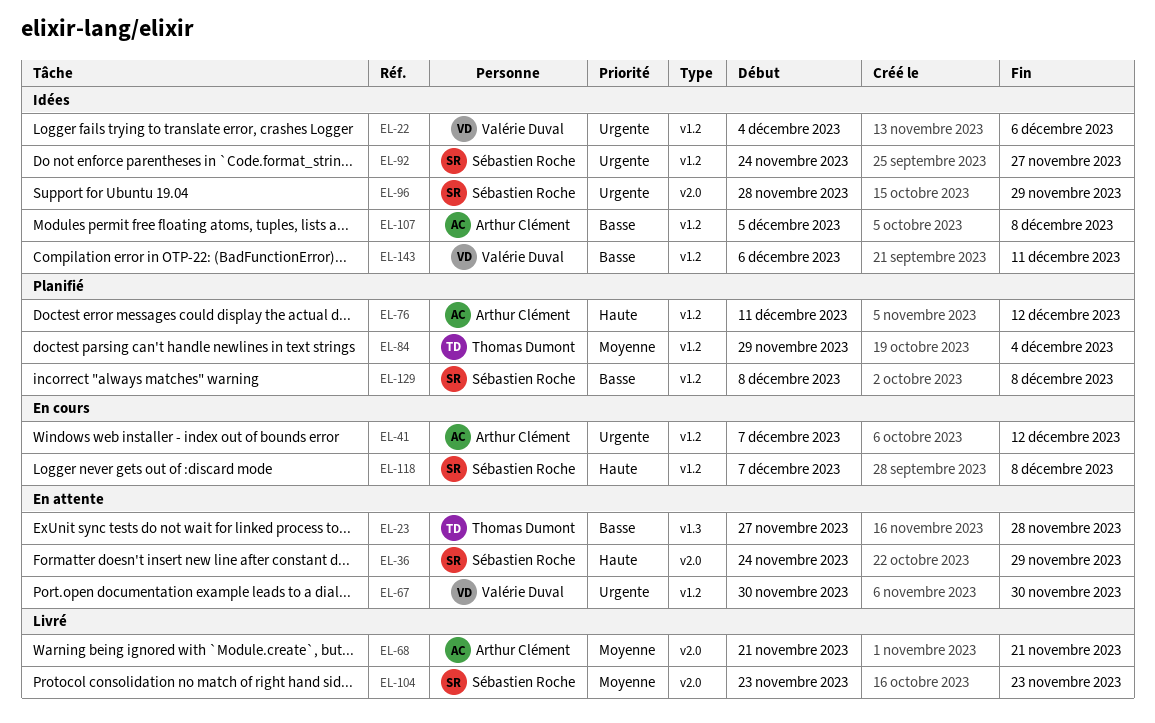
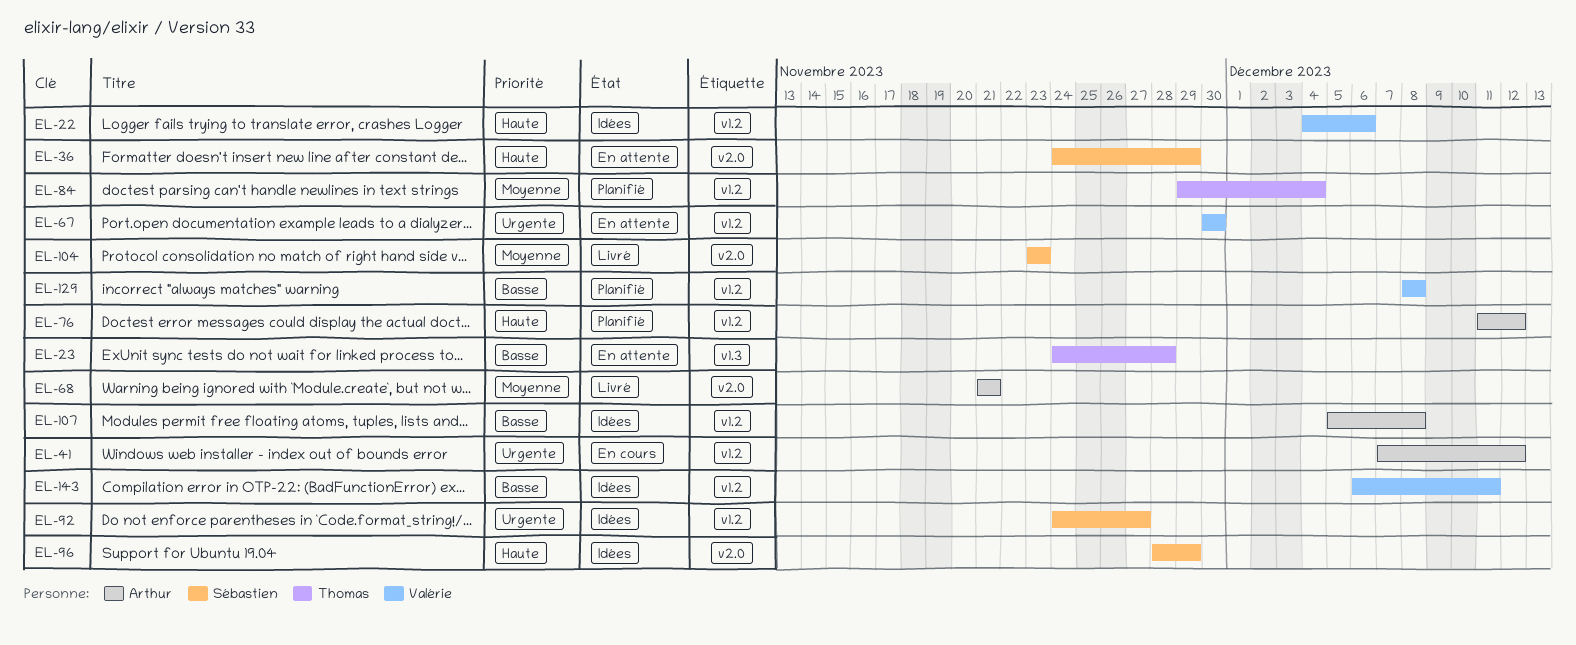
EL-22, priority: Urgente -> Haute
EL-23, start: Nov 27 -> Nov 24
EL-96, priority: Urgente -> Haute
EL-118: present -> none
EL-129, owner: Sébastien Roche -> Valérie Duval

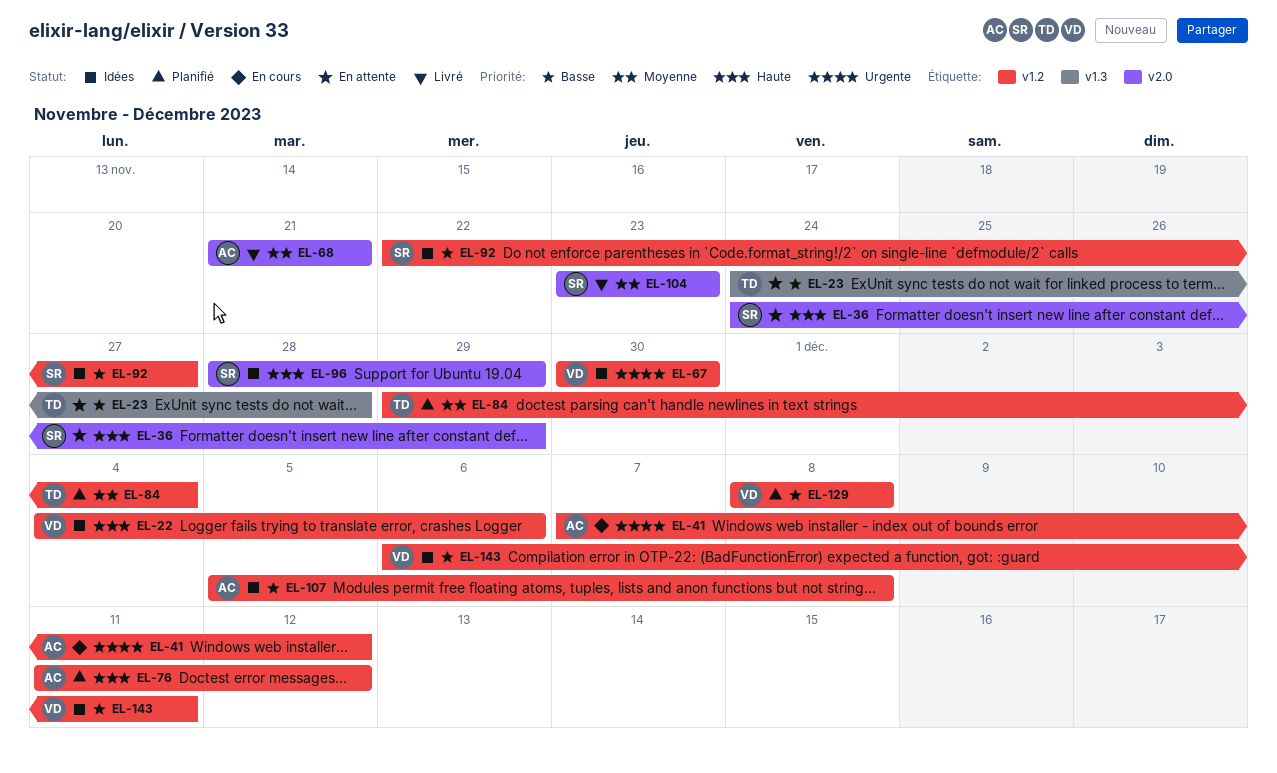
EL-67, status: En attente -> Idées
EL-92, priority: Urgente -> Basse
EL-92, start: Nov 24 -> Nov 22

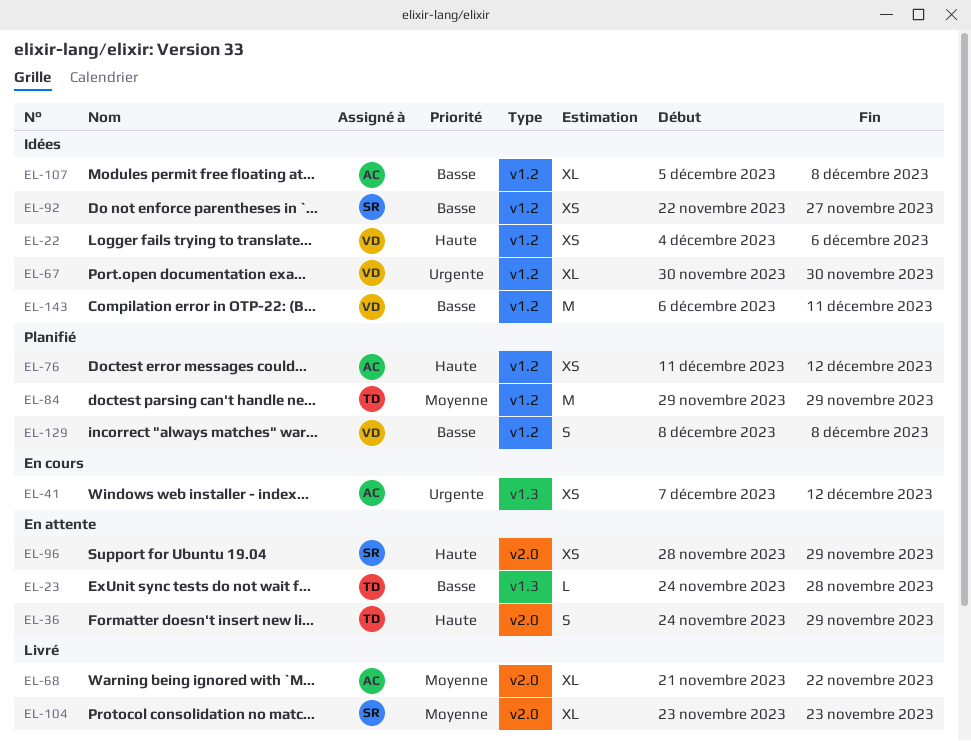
EL-36, owner: SR -> TD
EL-41, label: v1.2 -> v1.3
EL-68, due: Nov 21 -> Nov 22
EL-84, due: Dec 4 -> Nov 29
EL-96, status: Idées -> En attente

